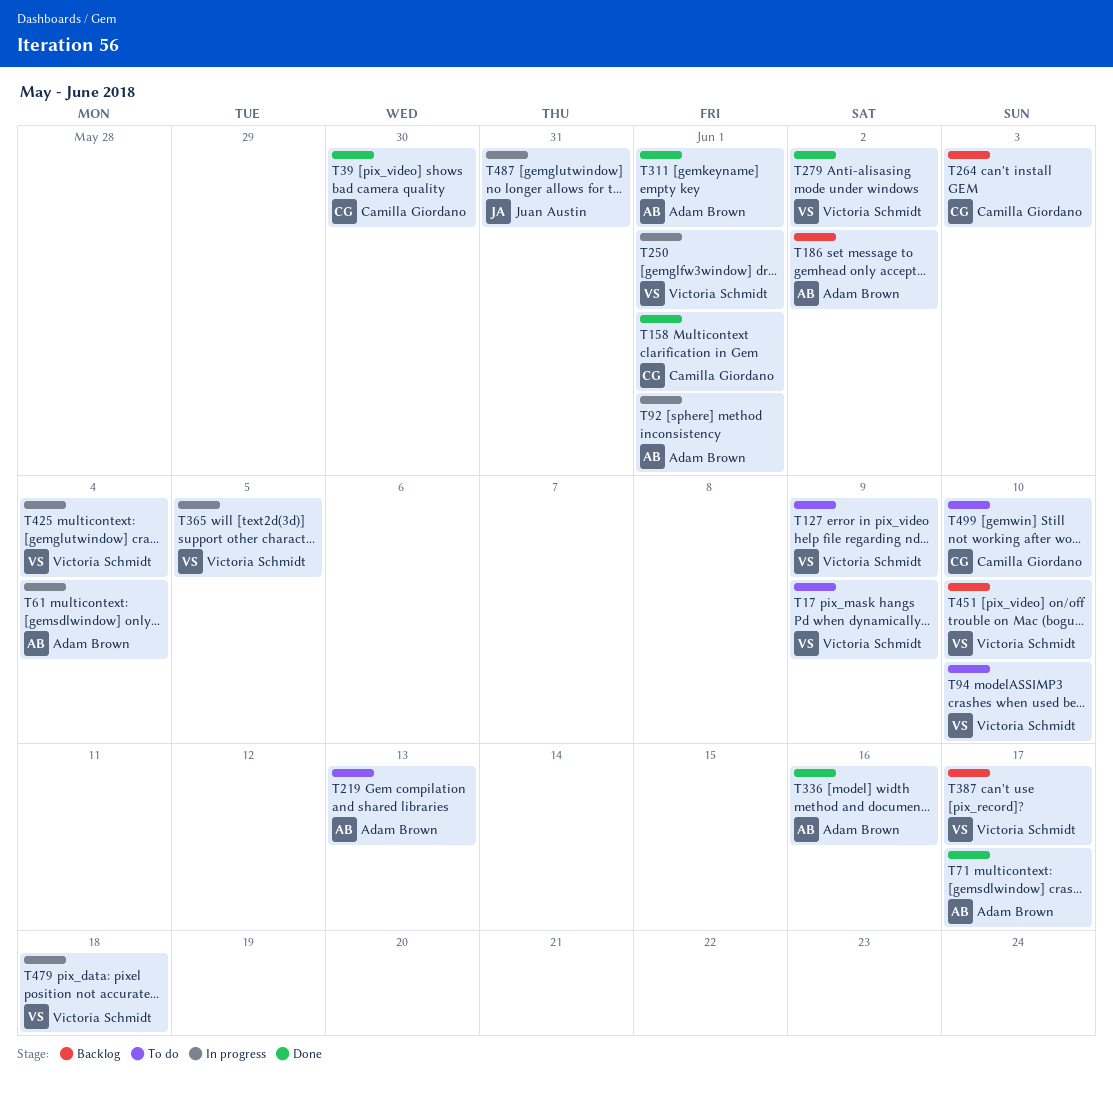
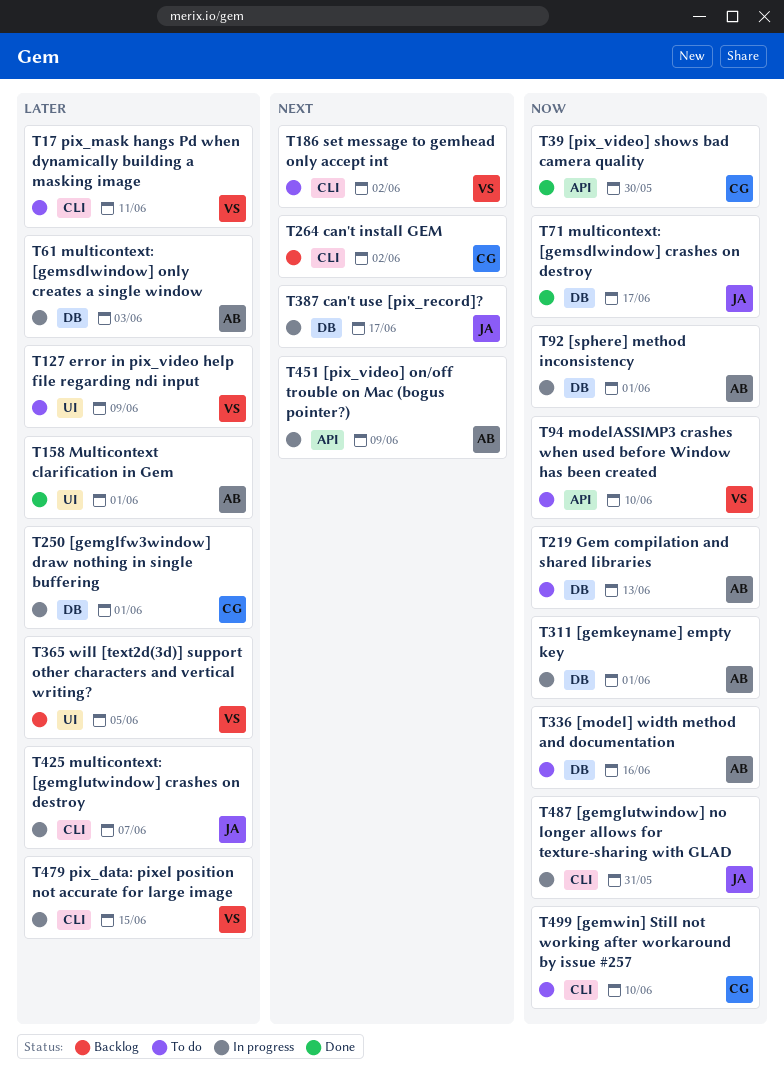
T17, due: Jun 9 -> Jun 11
T61, due: Jun 4 -> Jun 3
T71, owner: Adam Brown -> Juan Austin
T158, owner: Camilla Giordano -> Adam Brown
T186, status: Backlog -> To do
T186, owner: Adam Brown -> Victoria Schmidt
T250, owner: Victoria Schmidt -> Camilla Giordano
T264, due: Jun 3 -> Jun 2
T279: present -> none
T311, status: Done -> In progress
T336, status: Done -> To do
T365, status: In progress -> Backlog
T387, status: Backlog -> In progress
T387, owner: Victoria Schmidt -> Juan Austin
T425, owner: Victoria Schmidt -> Juan Austin
T425, due: Jun 4 -> Jun 7
T451, status: Backlog -> In progress
T451, owner: Victoria Schmidt -> Adam Brown
T451, due: Jun 10 -> Jun 9
T479, due: Jun 18 -> Jun 15

